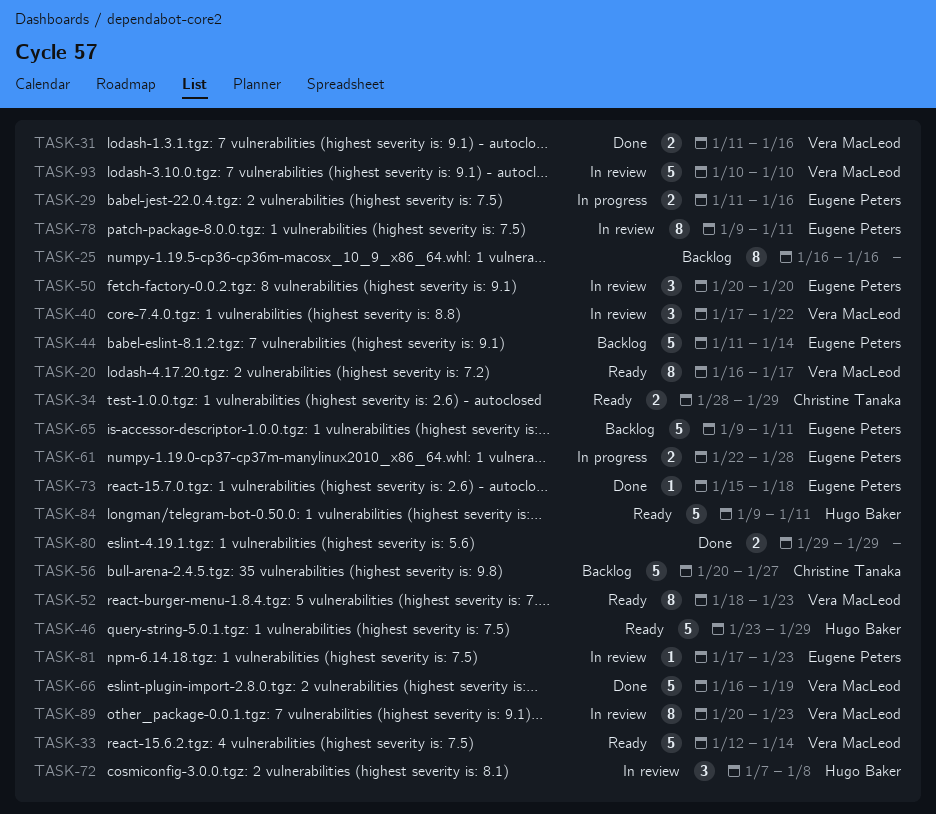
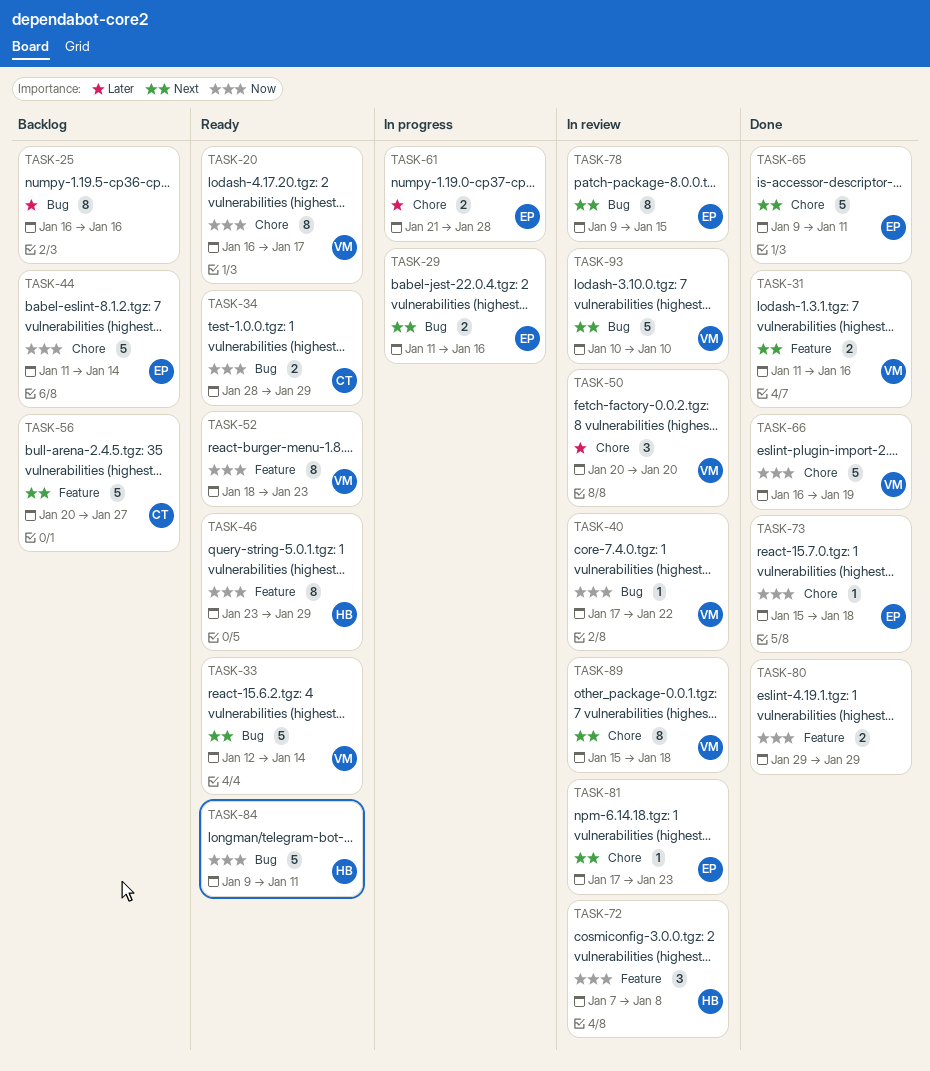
TASK-40, estimate: 3 -> 1
TASK-46, estimate: 5 -> 8
TASK-50, owner: Eugene Peters -> Vera MacLeod
TASK-61, start: Jan 22 -> Jan 21
TASK-65, status: Backlog -> Done
TASK-78, due: Jan 11 -> Jan 15
TASK-89, start: Jan 20 -> Jan 15
TASK-89, due: Jan 23 -> Jan 18

